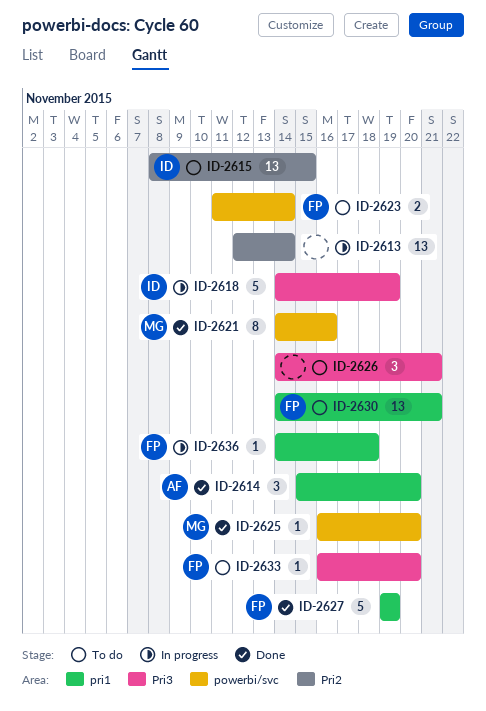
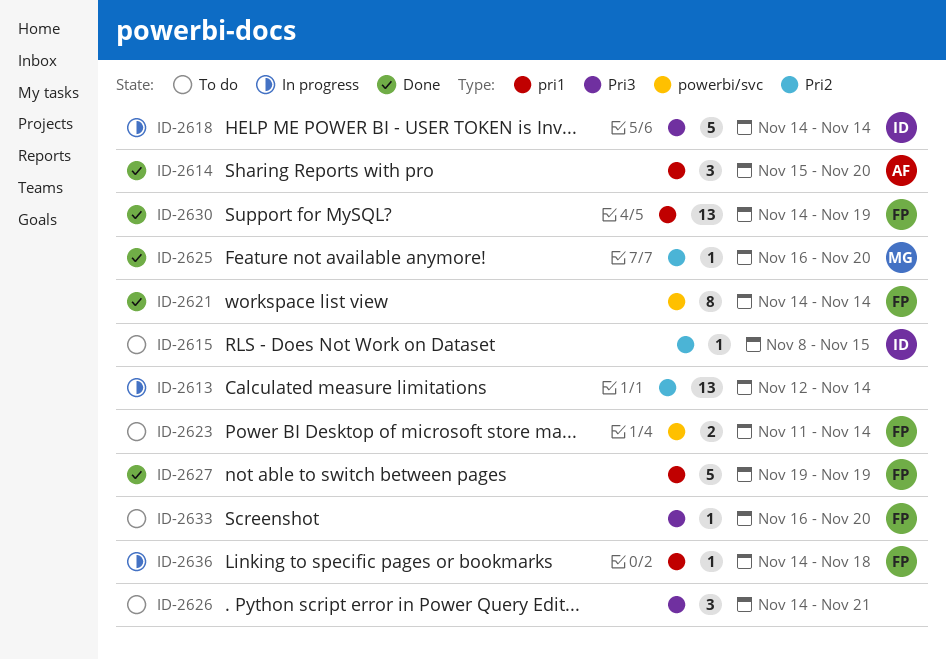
ID-2615, estimate: 13 -> 1
ID-2618, due: Nov 19 -> Nov 14
ID-2621, owner: MG -> FP
ID-2621, due: Nov 16 -> Nov 14
ID-2625, label: powerbi/svc -> Pri2
ID-2630, status: To do -> Done
ID-2630, due: Nov 21 -> Nov 19

